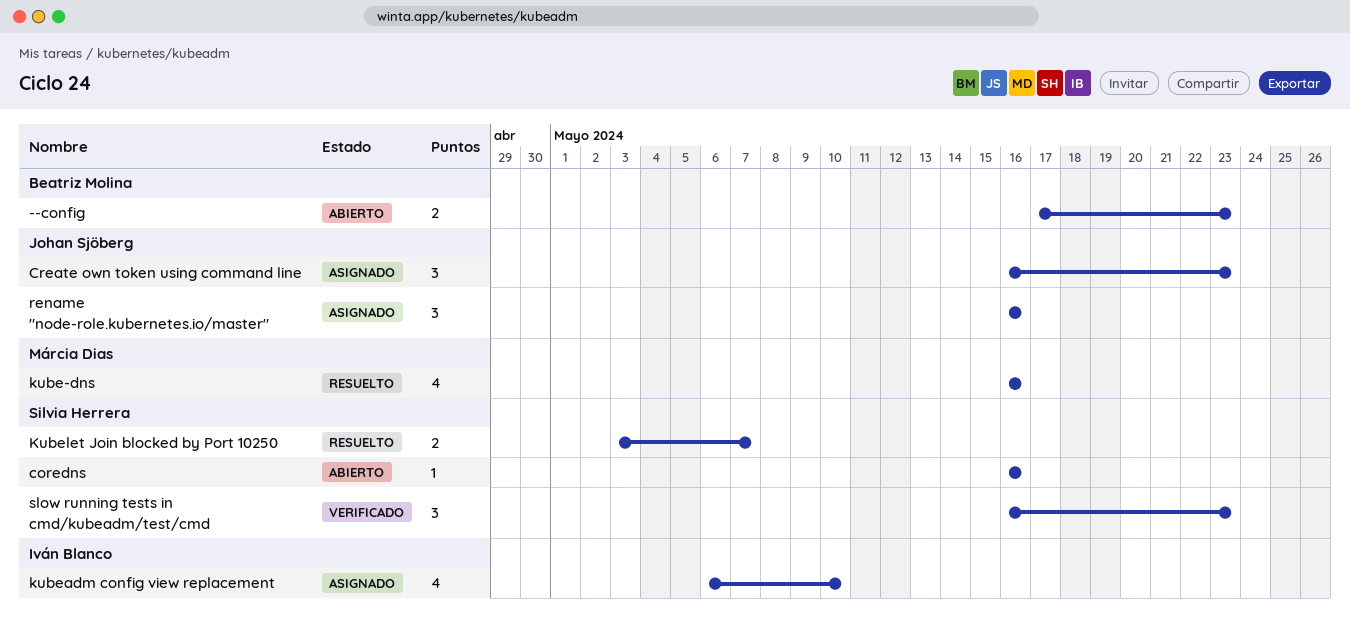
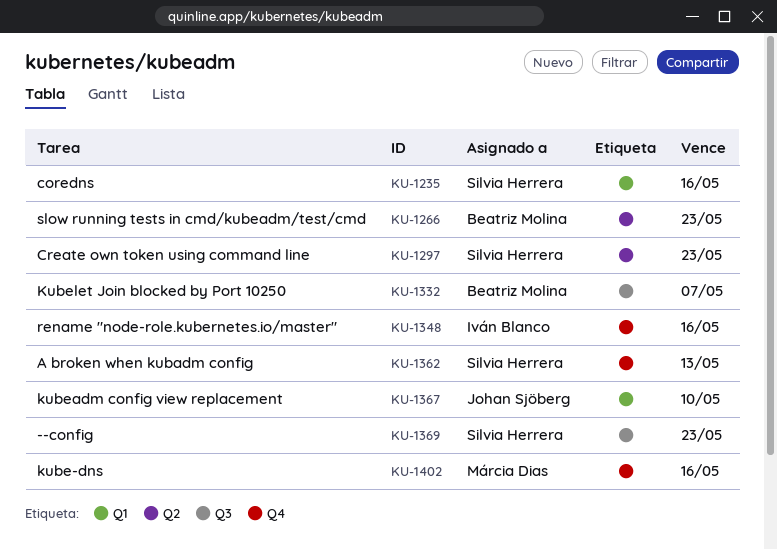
--config, owner: Beatriz Molina -> Silvia Herrera
A broken when kubadm config: none -> present
Create own token using command line, owner: Johan Sjöberg -> Silvia Herrera
kubeadm config view replacement, owner: Iván Blanco -> Johan Sjöberg
Kubelet Join blocked by Port 10250, owner: Silvia Herrera -> Beatriz Molina
rename "node-role.kubernetes.io/master", owner: Johan Sjöberg -> Iván Blanco
slow running tests in cmd/kubeadm/test/cmd, owner: Silvia Herrera -> Beatriz Molina

